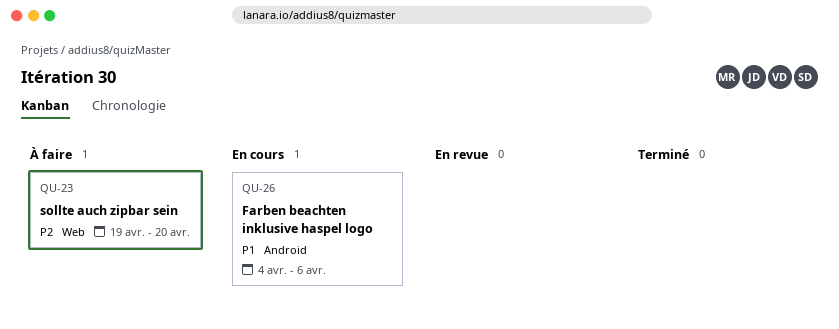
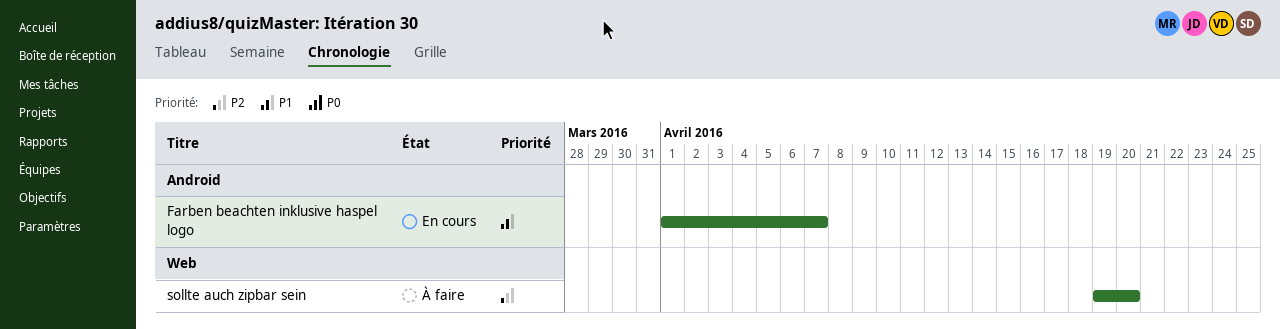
Farben beachten inklusive haspel logo, start: Apr 4 -> Apr 1
Farben beachten inklusive haspel logo, due: Apr 6 -> Apr 7

